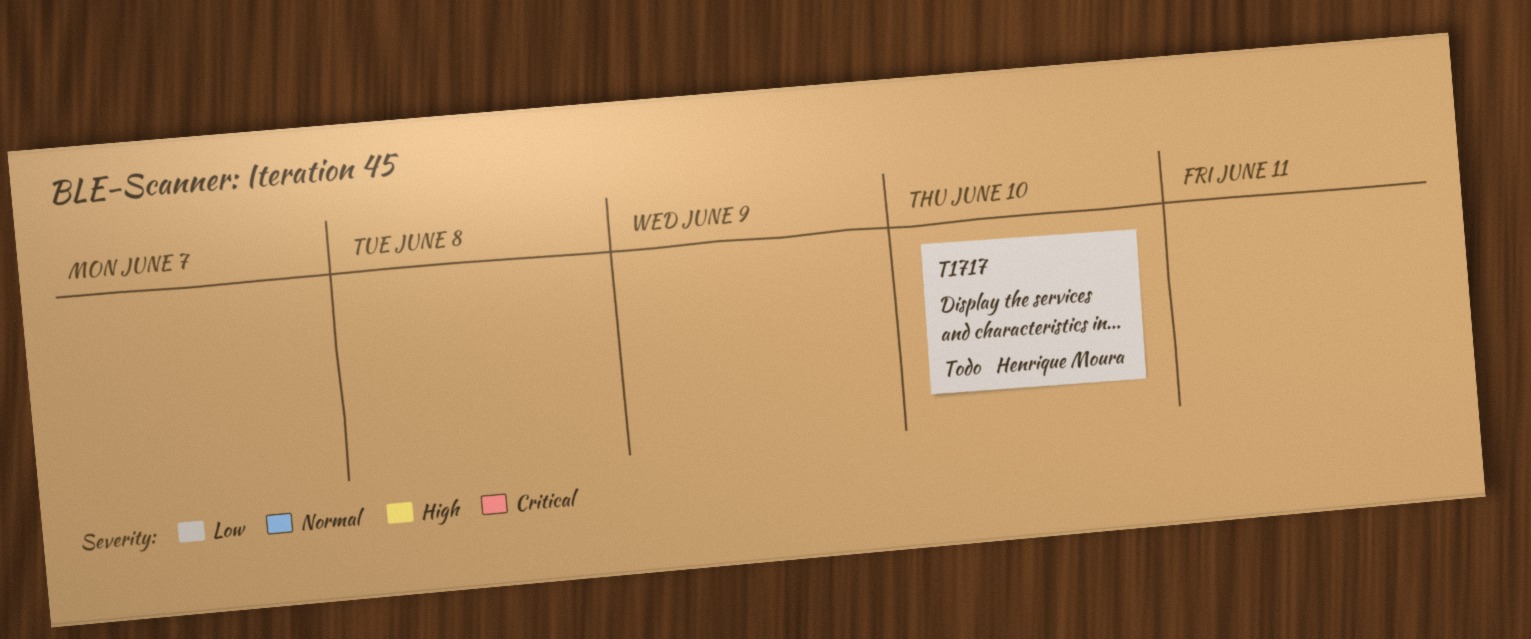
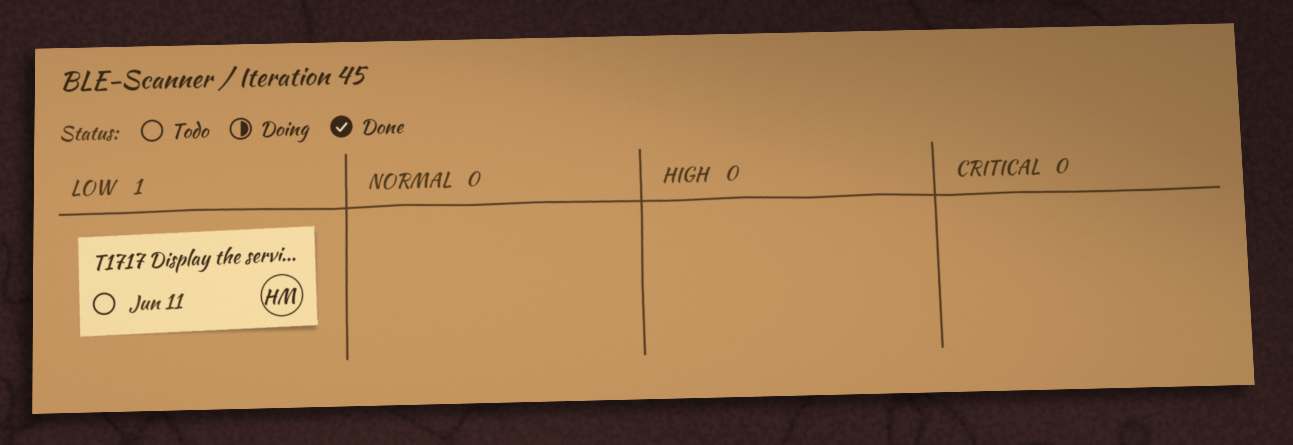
T1717, due: Jun 10 -> Jun 11

